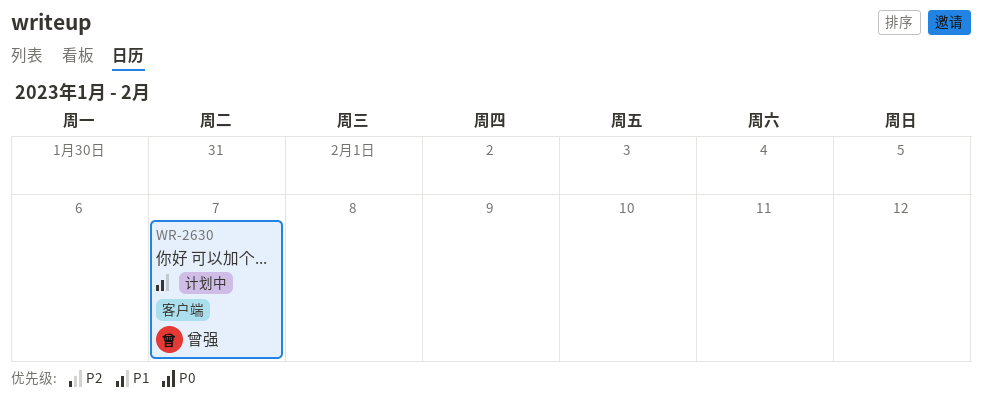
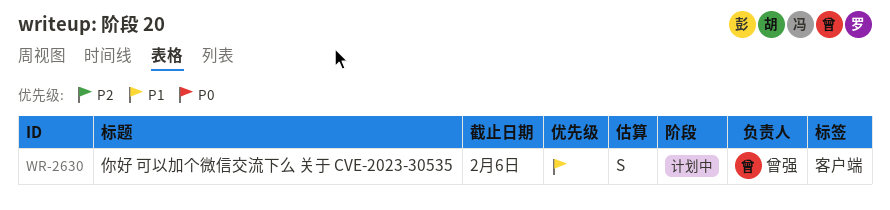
WR-2630, due: Feb 7 -> Feb 6

